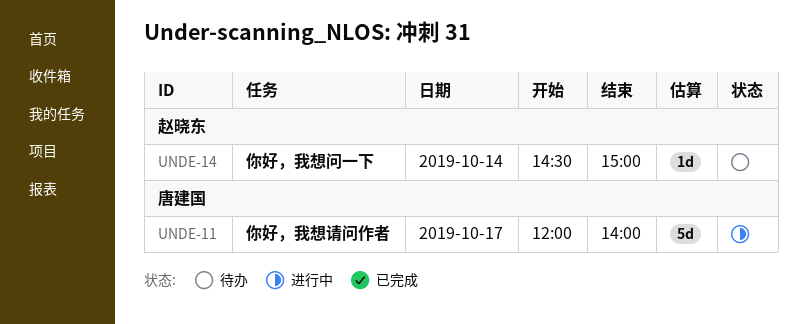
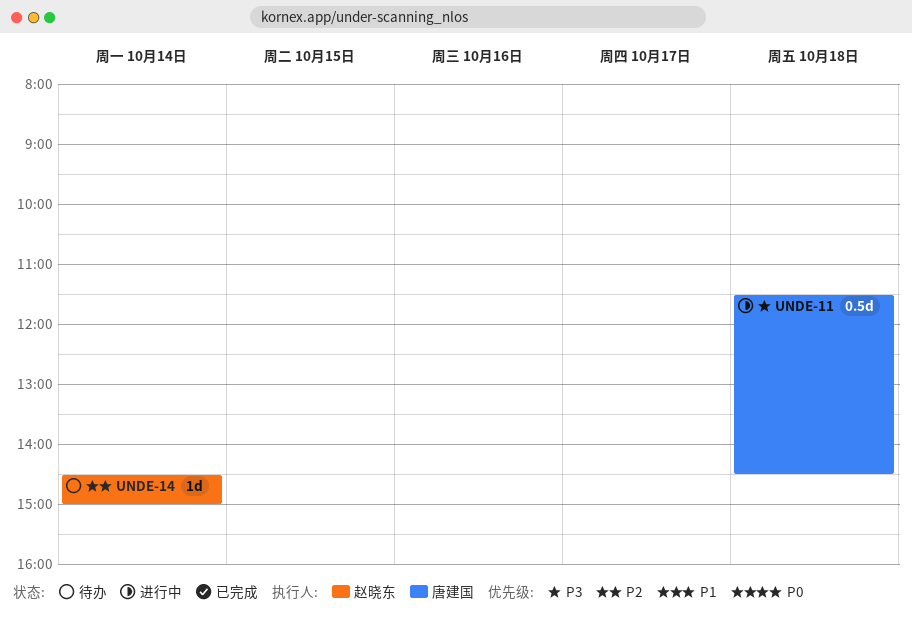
UNDE-11, estimate: 5d -> 0.5d
UNDE-11, day: Oct 17 -> Oct 18
UNDE-11, begins: 12:00 -> 11:30
UNDE-11, ends: 14:00 -> 14:30

